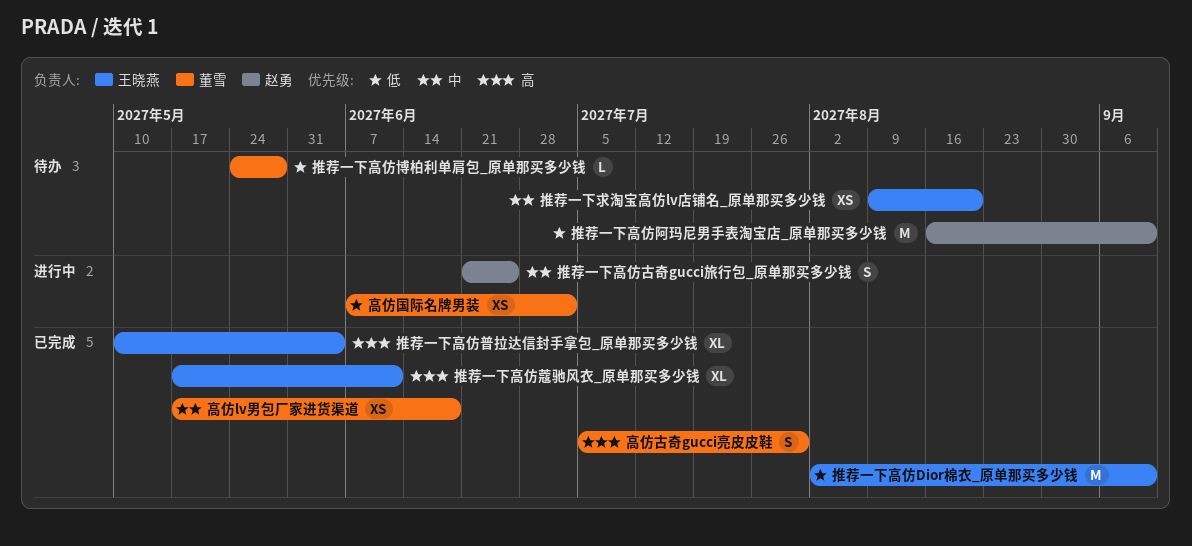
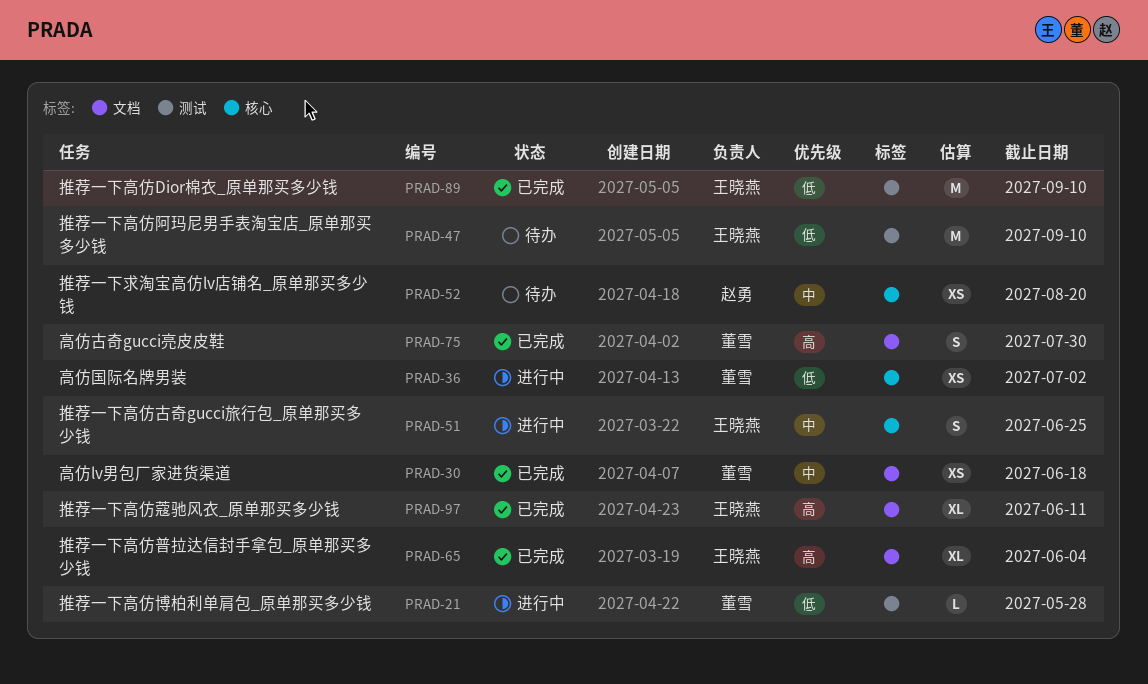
推荐一下求淘宝高仿lv店铺名_原单那买多少钱, owner: 王晓燕 -> 赵勇
推荐一下高仿博柏利单肩包_原单那买多少钱, status: 待办 -> 进行中
推荐一下高仿古奇gucci旅行包_原单那买多少钱, owner: 赵勇 -> 王晓燕
推荐一下高仿阿玛尼男手表淘宝店_原单那买多少钱, owner: 赵勇 -> 王晓燕

